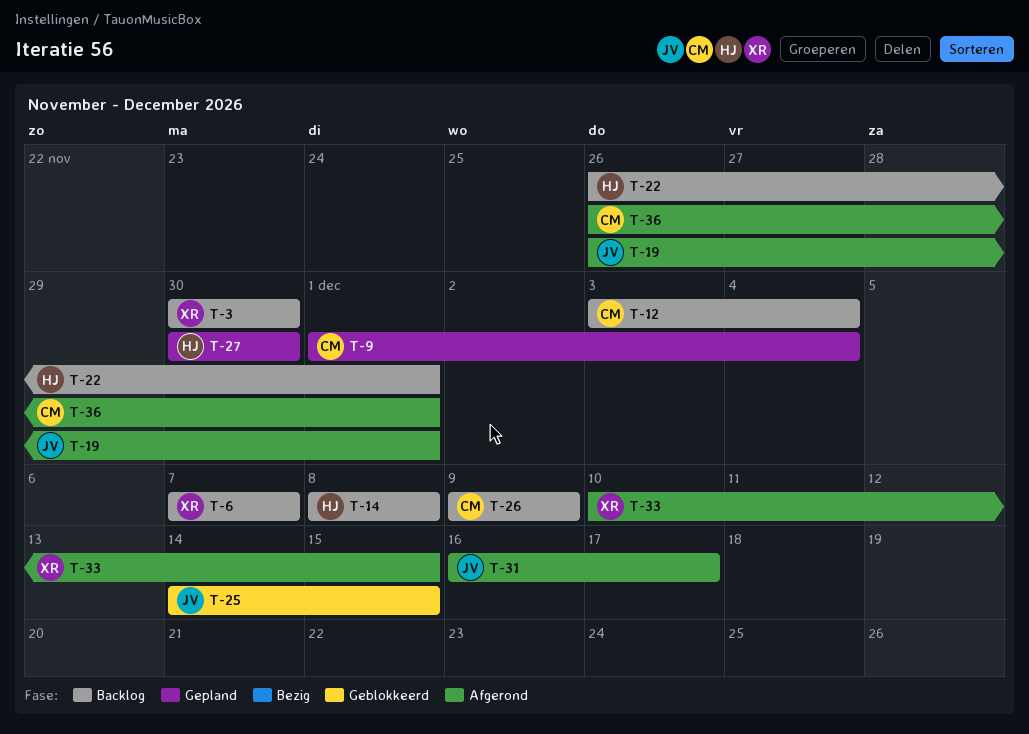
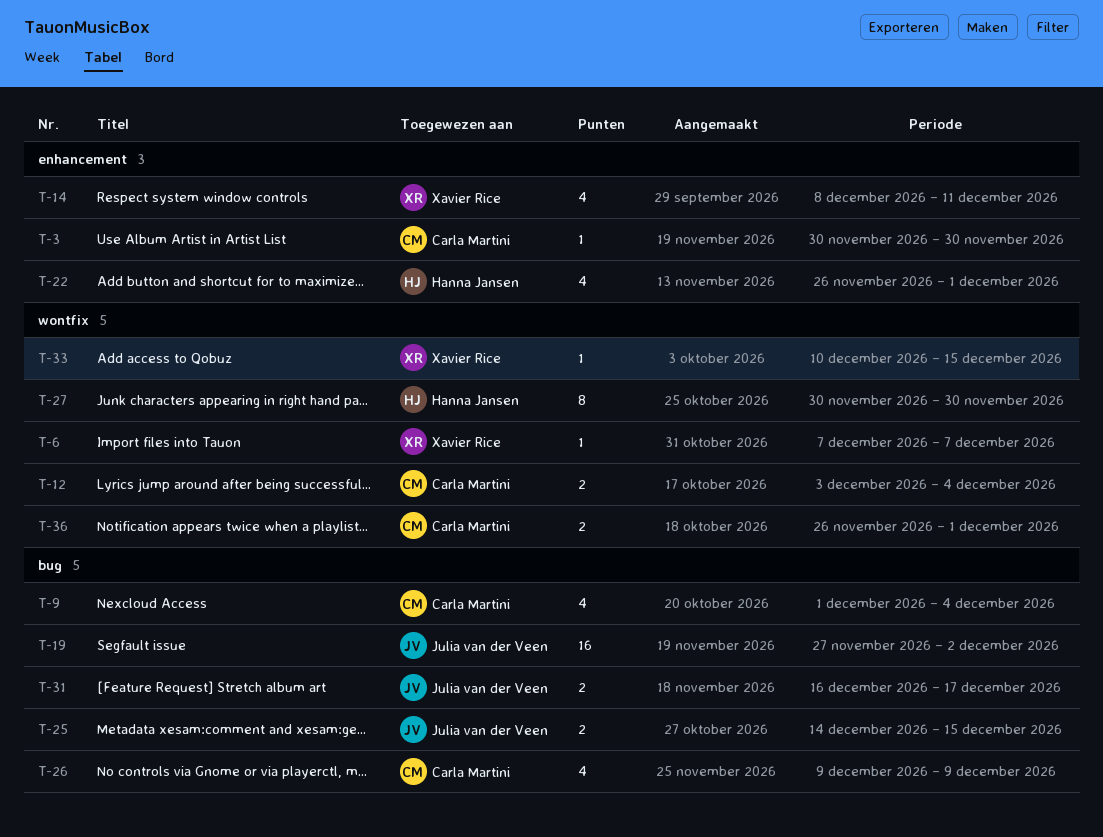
T-3, owner: Xavier Rice -> Carla Martini
T-14, owner: Hanna Jansen -> Xavier Rice
T-14, due: Dec 8 -> Dec 11
T-19, start: Nov 26 -> Nov 27
T-19, due: Dec 1 -> Dec 2

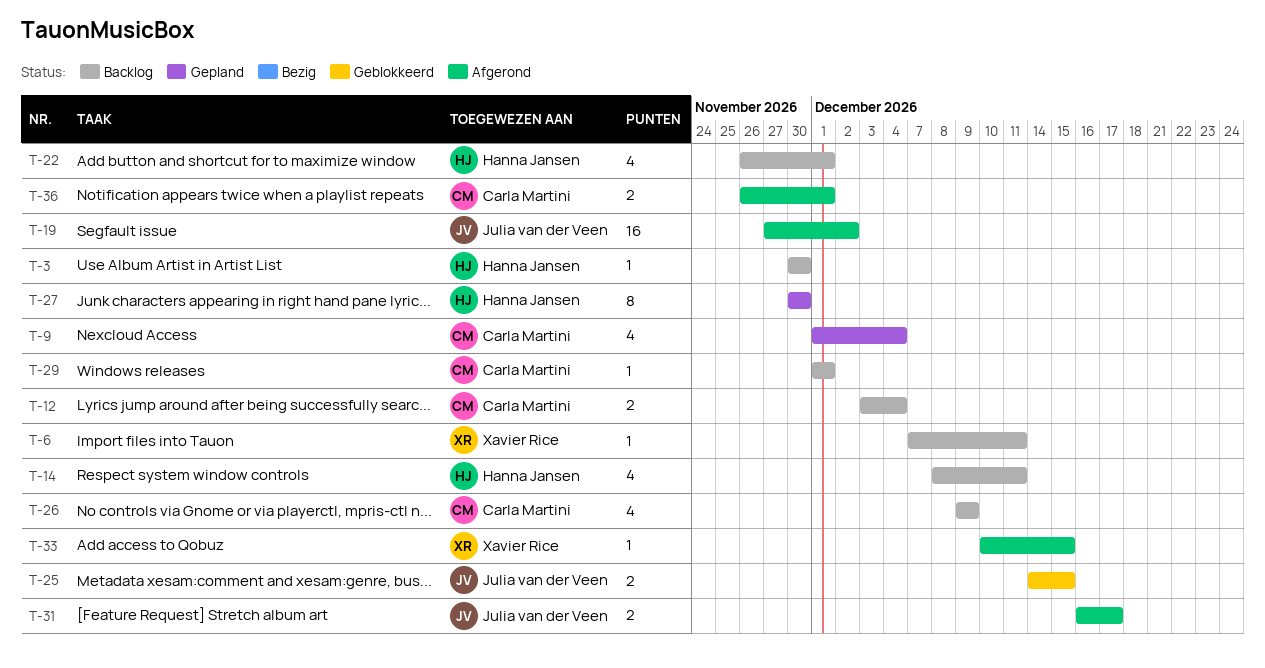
T-3, owner: Carla Martini -> Hanna Jansen
T-6, due: Dec 7 -> Dec 11
T-14, owner: Xavier Rice -> Hanna Jansen
T-29: none -> present

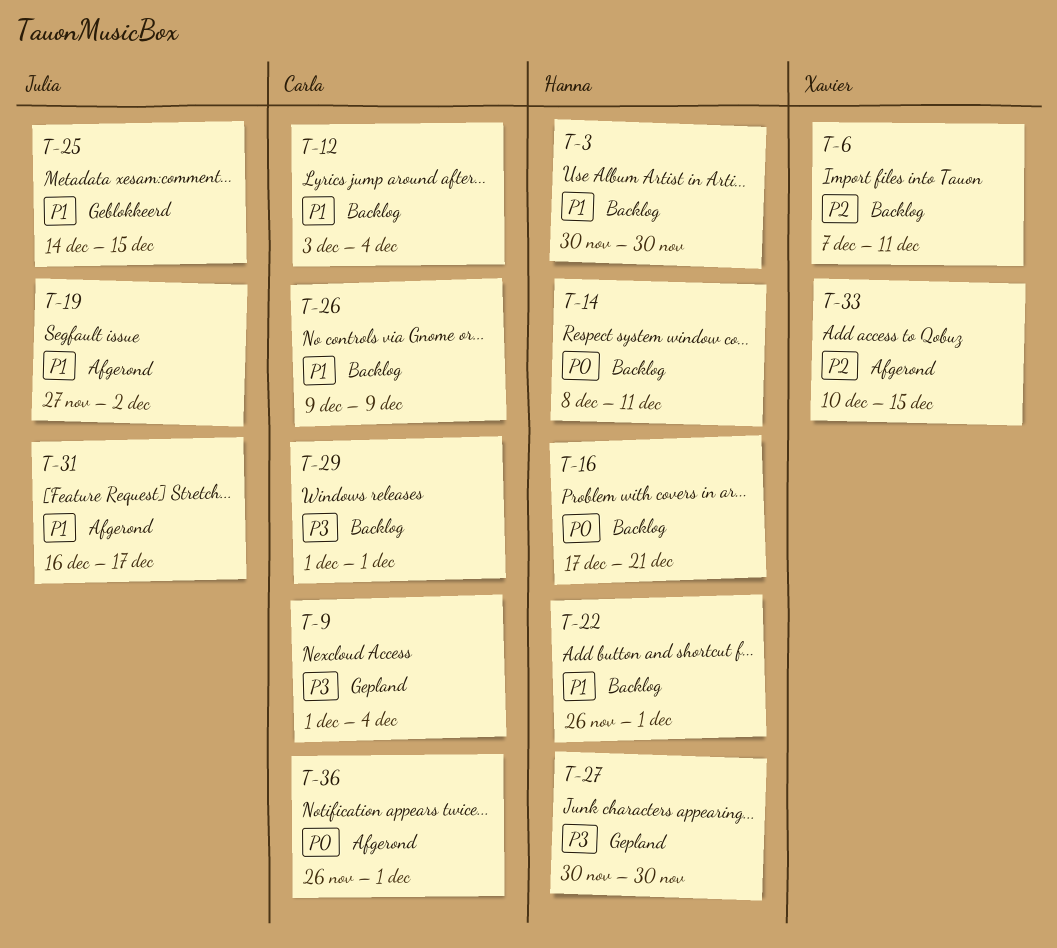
T-16: none -> present

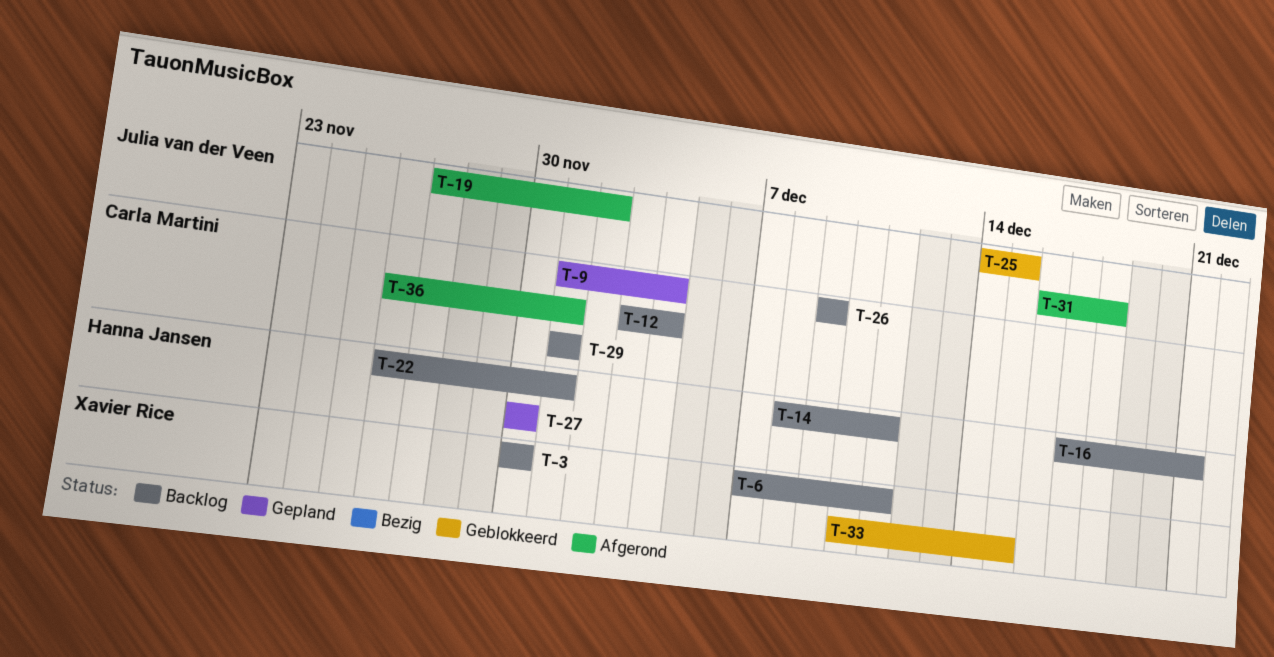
T-3, owner: Hanna Jansen -> Xavier Rice
T-31, due: Dec 17 -> Dec 18
T-33, status: Afgerond -> Geblokkeerd

